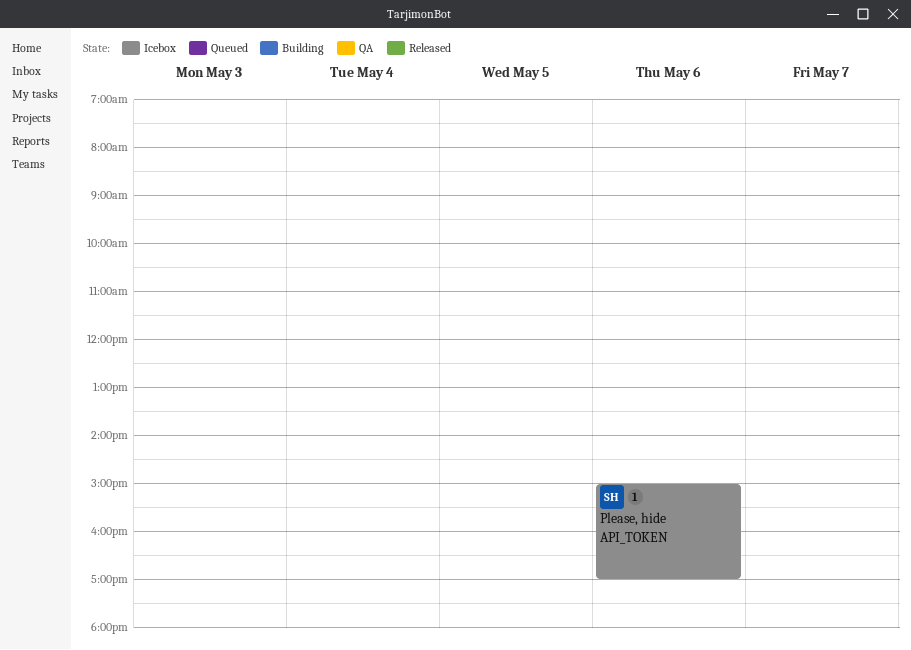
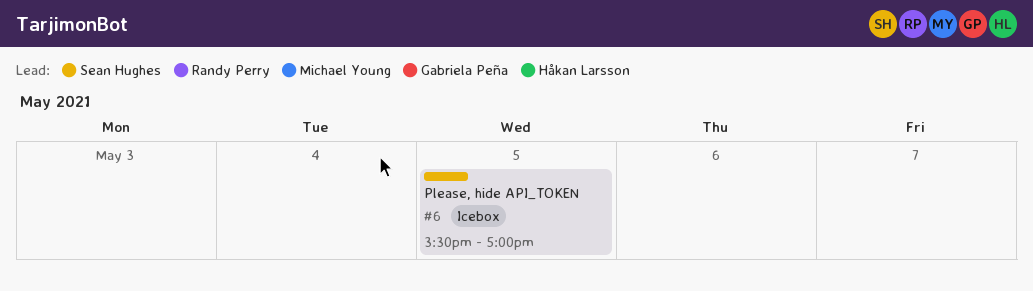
Please, hide API_TOKEN, day: May 6 -> May 5
Please, hide API_TOKEN, begins: 15:00 -> 15:30

